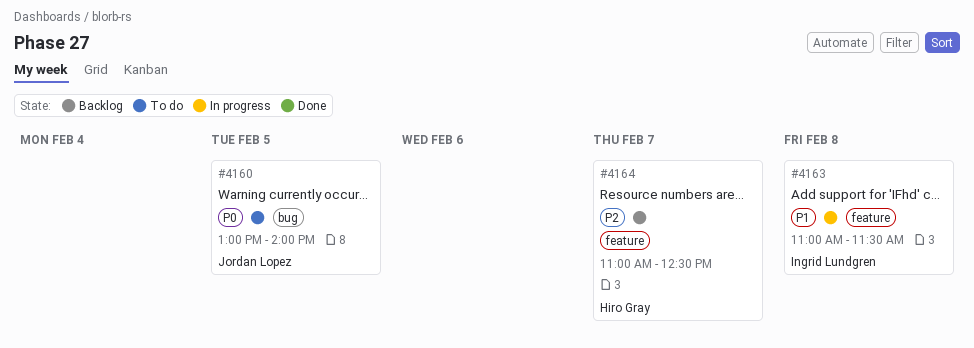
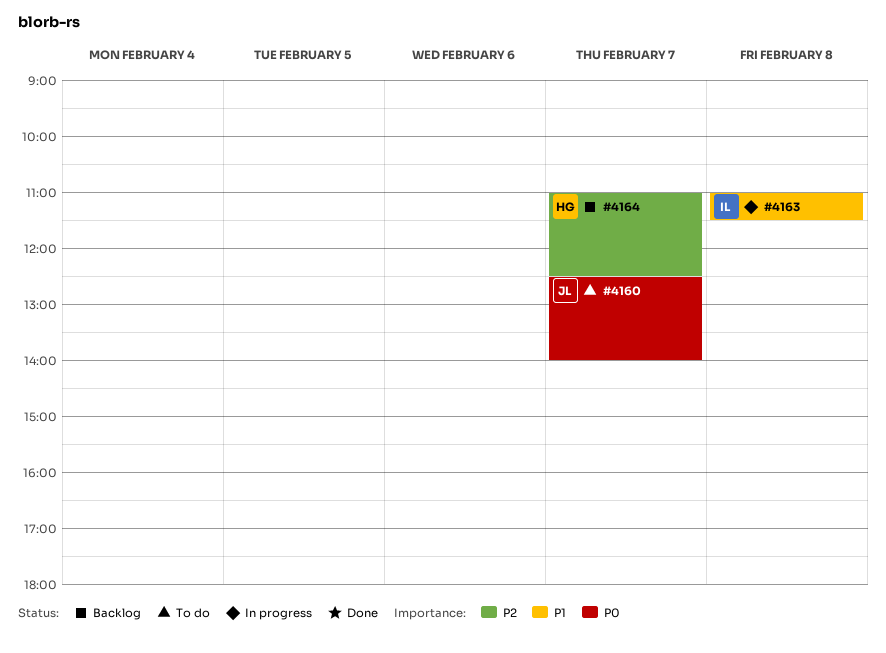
#4160, day: Feb 5 -> Feb 7
#4160, begins: 13:00 -> 12:30

